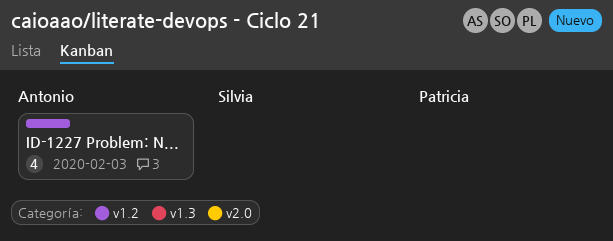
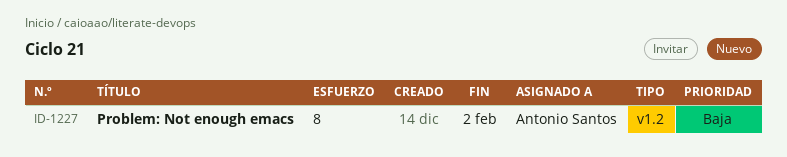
ID-1227, estimate: 4 -> 8
ID-1227, due: Feb 3 -> Feb 2

